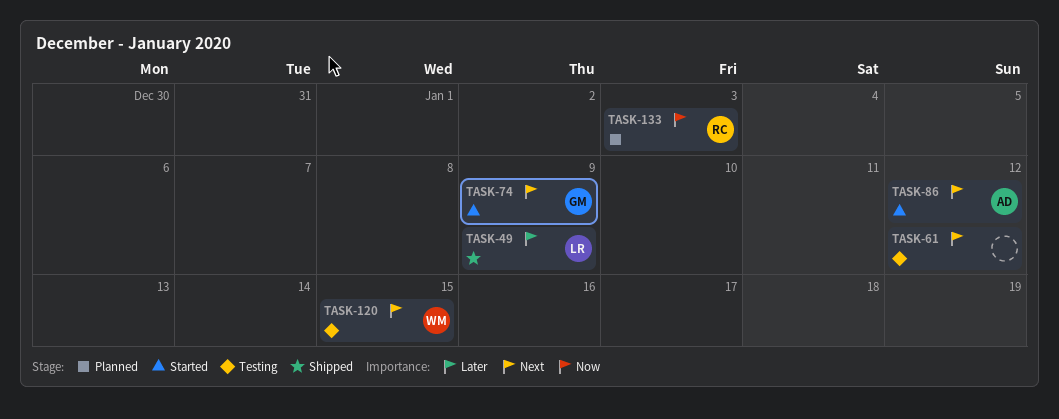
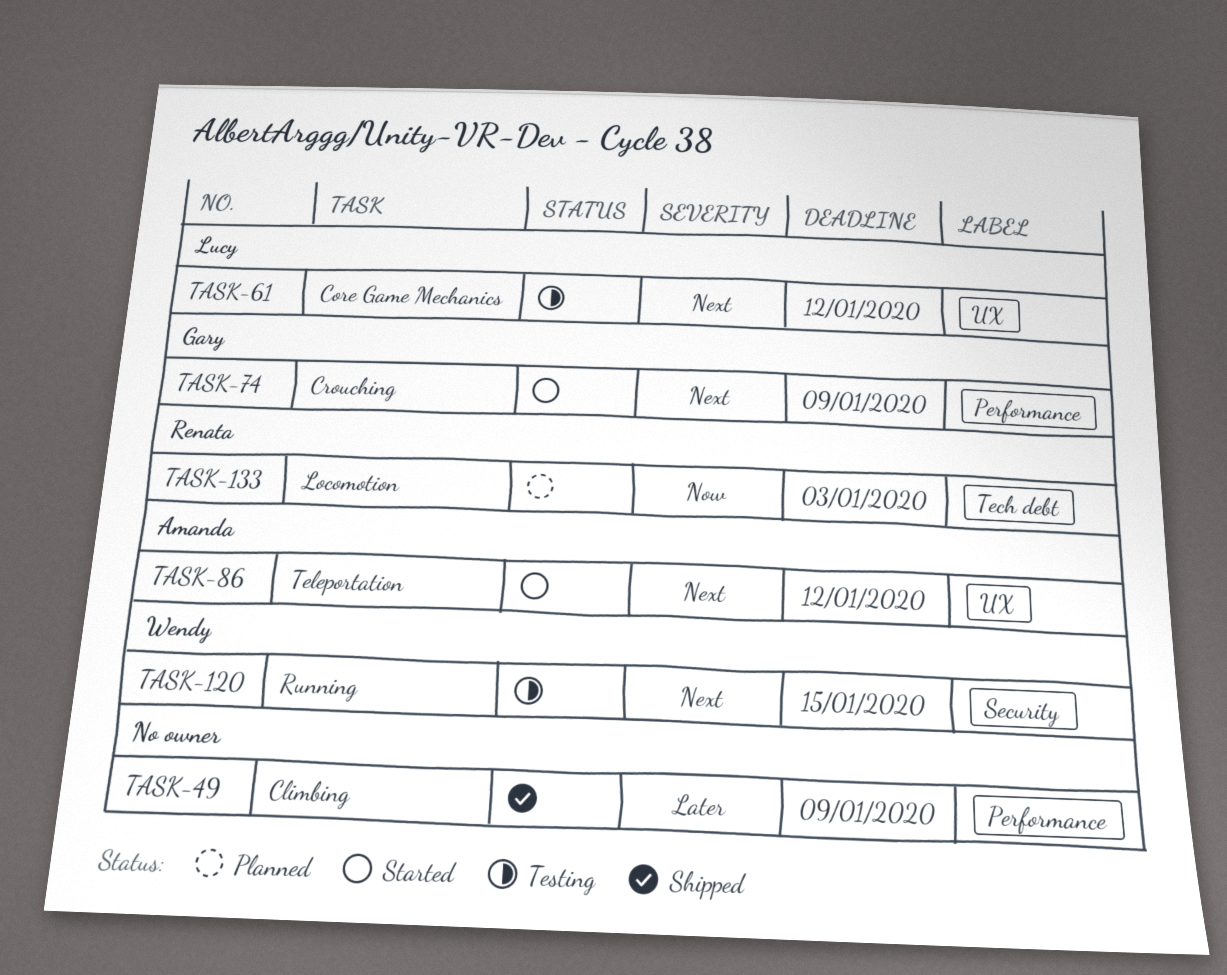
TASK-49, owner: Lucy -> none
TASK-61, owner: none -> Lucy

